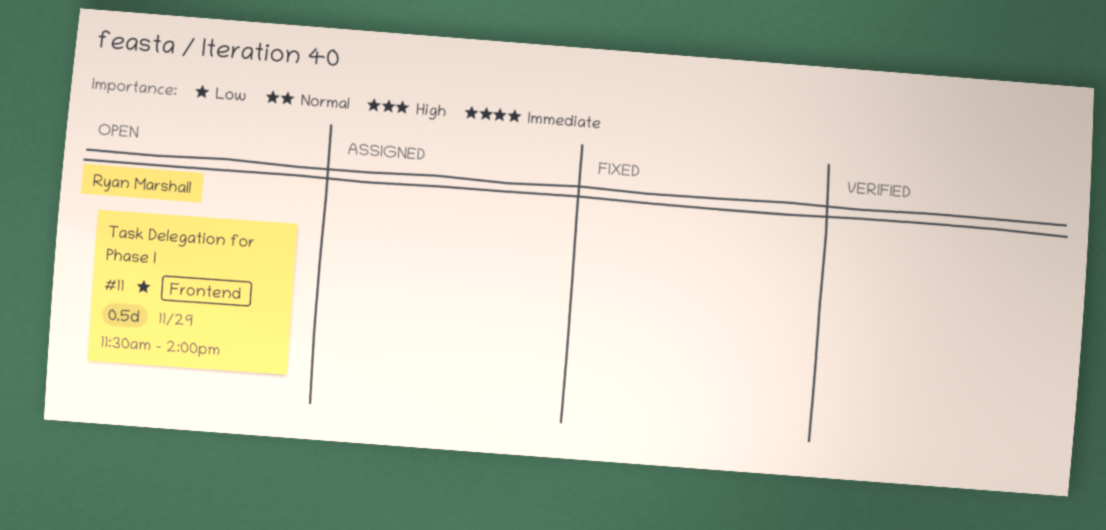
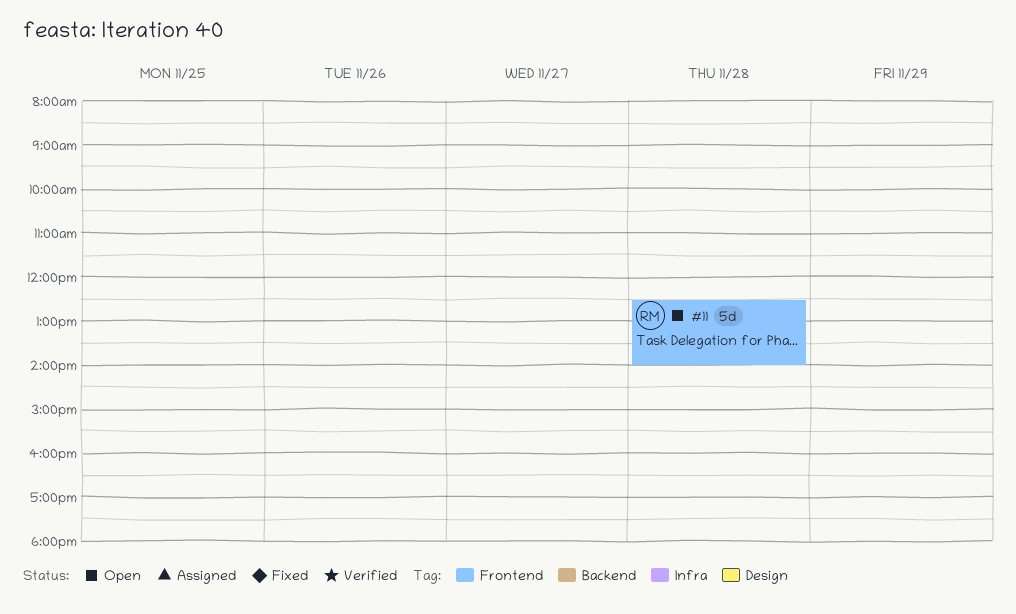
#11, estimate: 0.5d -> 5d
#11, day: Nov 29 -> Nov 28
#11, begins: 11:30 -> 12:30

